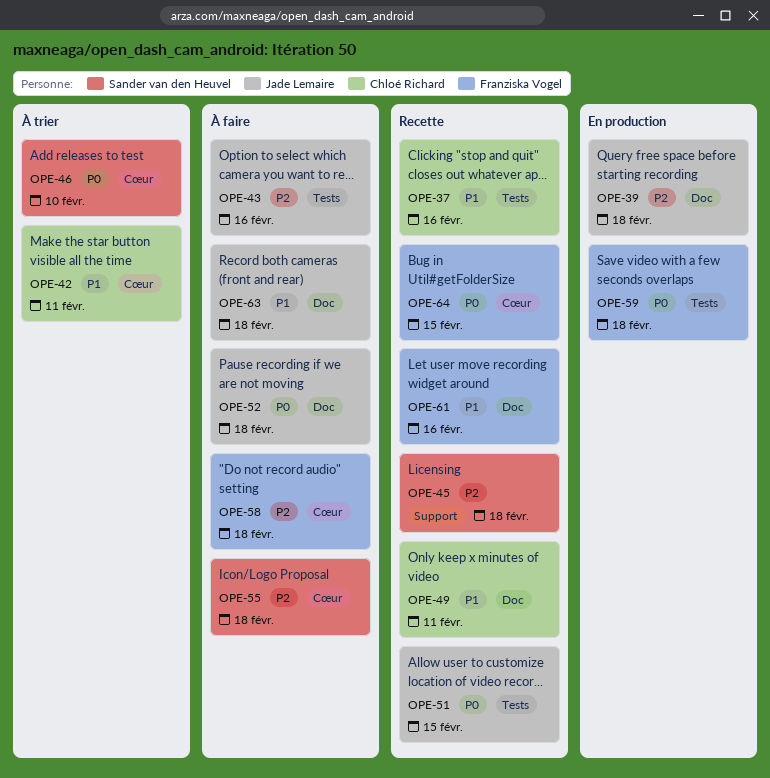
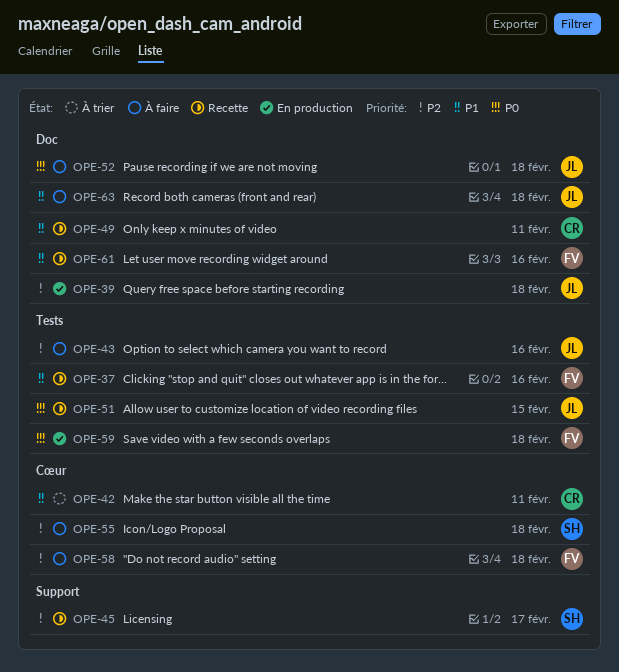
OPE-37, owner: Chloé Richard -> Franziska Vogel
OPE-45, due: Feb 18 -> Feb 17
OPE-46: present -> none
OPE-64: present -> none

